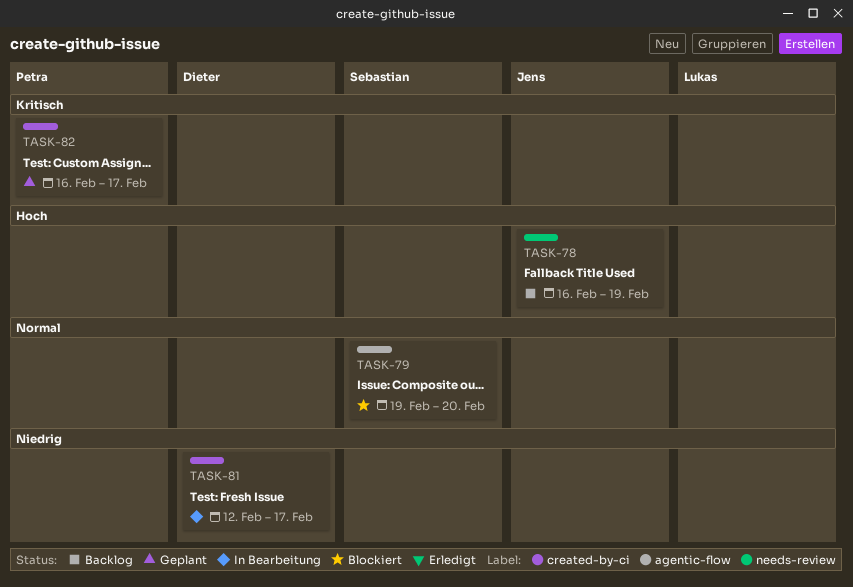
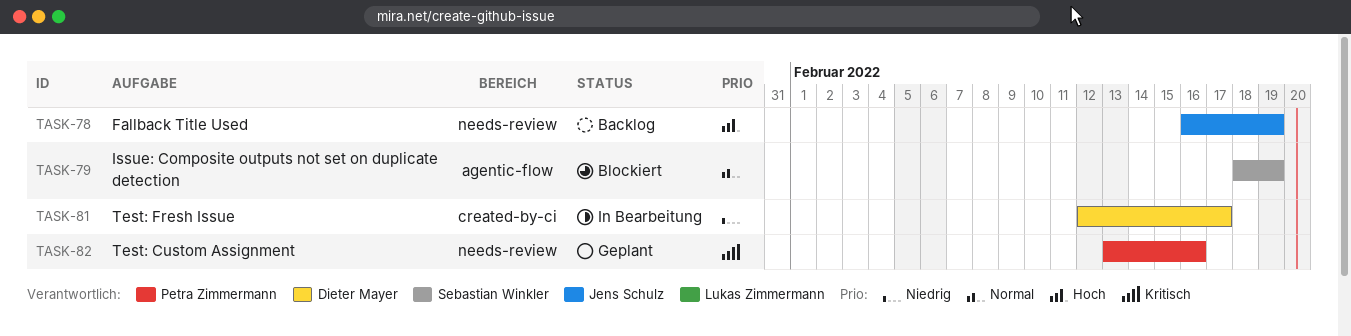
TASK-79, start: Feb 19 -> Feb 18
TASK-79, due: Feb 20 -> Feb 19
TASK-82, label: created-by-ci -> needs-review
TASK-82, start: Feb 16 -> Feb 13
TASK-82, due: Feb 17 -> Feb 16

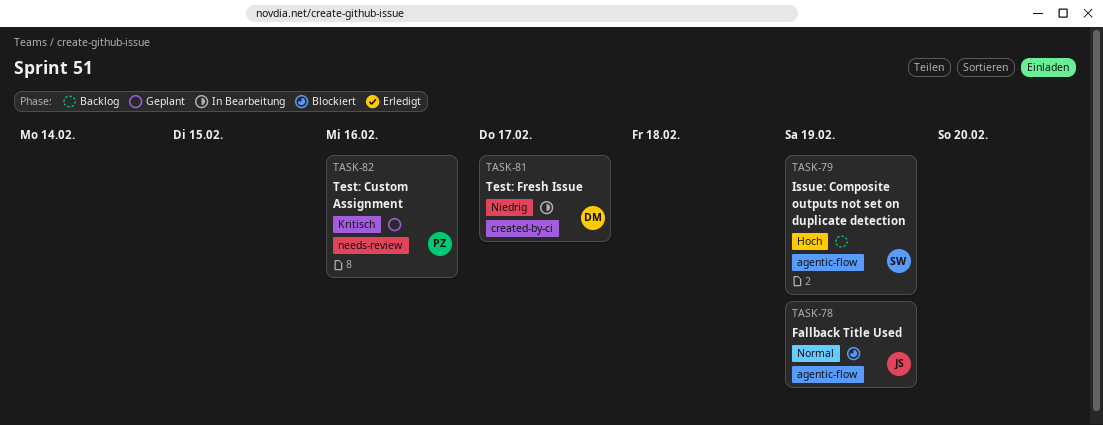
TASK-78, status: Backlog -> Blockiert
TASK-78, priority: Hoch -> Normal
TASK-78, label: needs-review -> agentic-flow
TASK-79, status: Blockiert -> Backlog
TASK-79, priority: Normal -> Hoch

